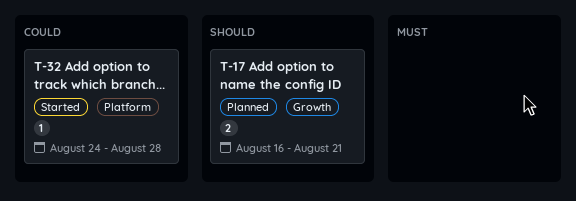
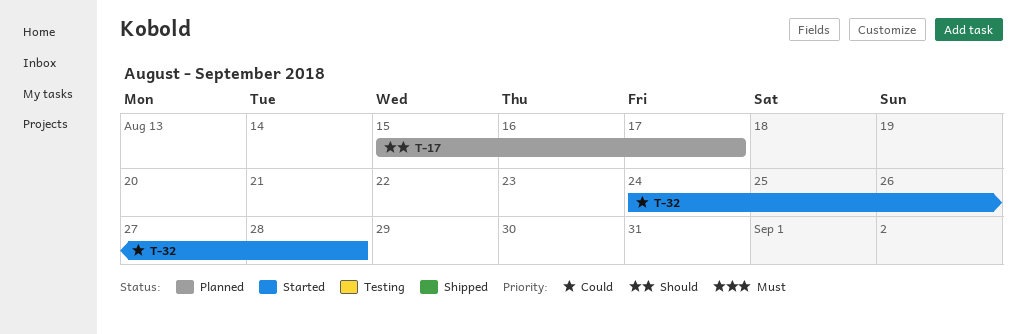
T-17, start: Aug 16 -> Aug 15
T-17, due: Aug 21 -> Aug 17

